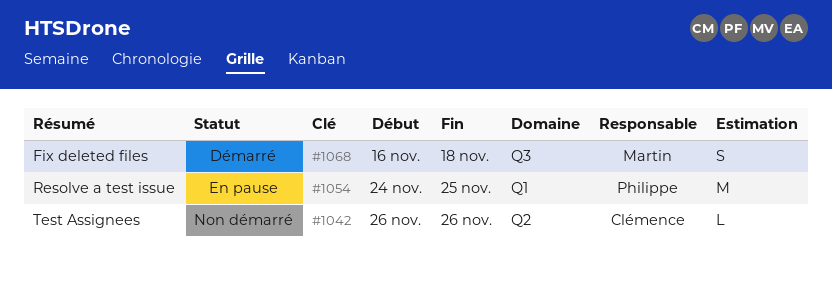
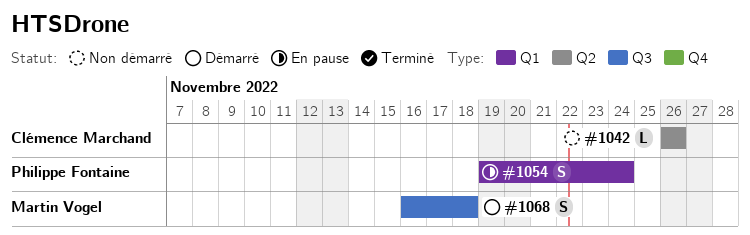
#1054, estimate: M -> S
#1054, start: Nov 24 -> Nov 19
#1054, due: Nov 25 -> Nov 24

